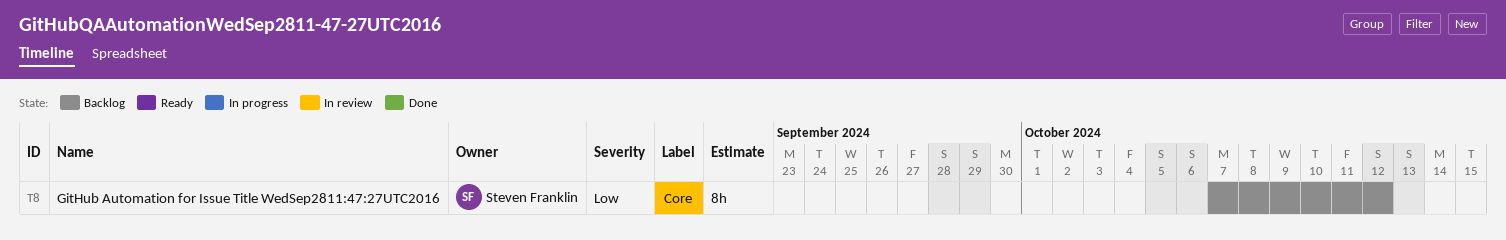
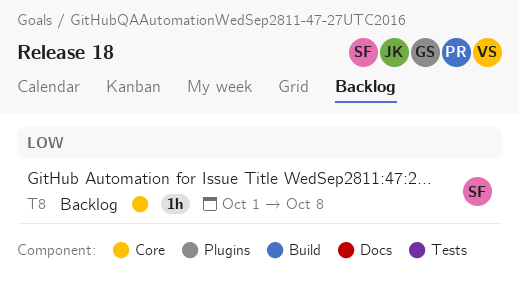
T8, estimate: 8h -> 1h
T8, start: Oct 7 -> Oct 1
T8, due: Oct 12 -> Oct 8

